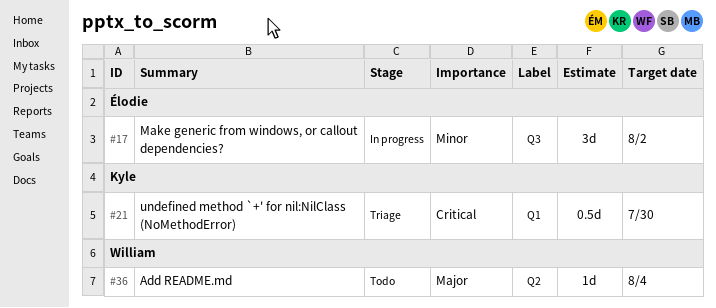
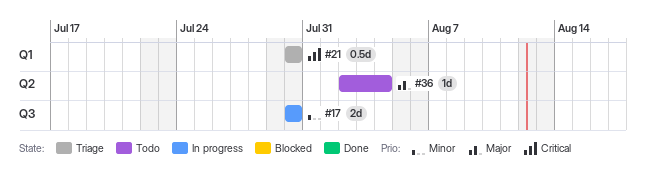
#17, estimate: 3d -> 2d
#17, due: Aug 2 -> Jul 30

